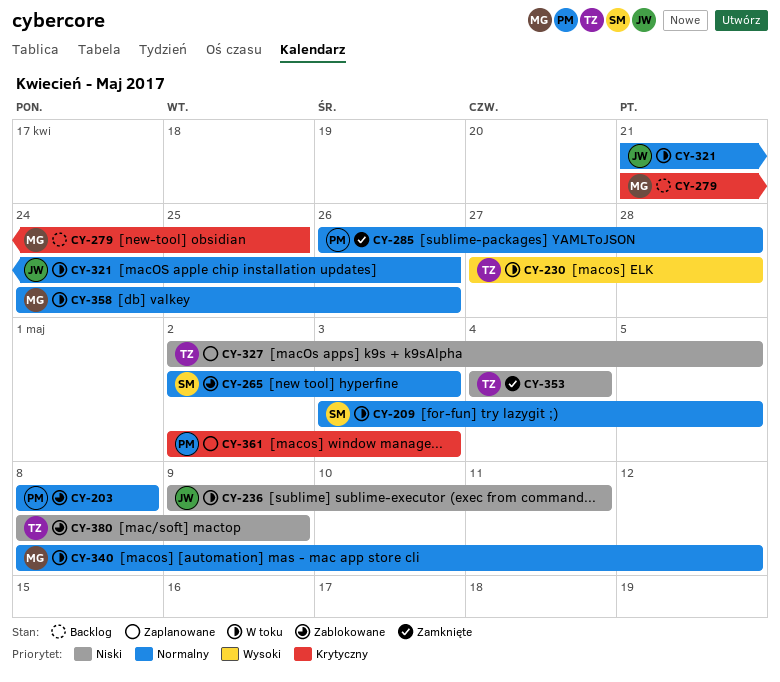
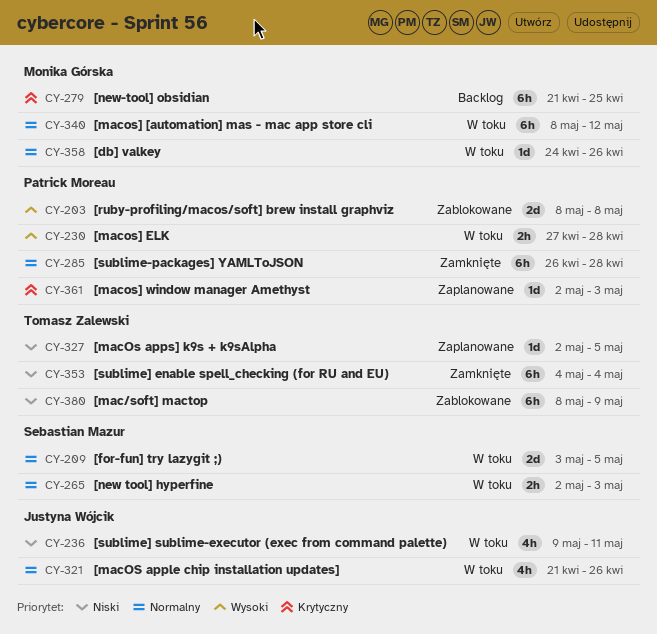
CY-203, priority: Normalny -> Wysoki
CY-230, owner: Tomasz Zalewski -> Patrick Moreau
CY-265, status: Zablokowane -> W toku

